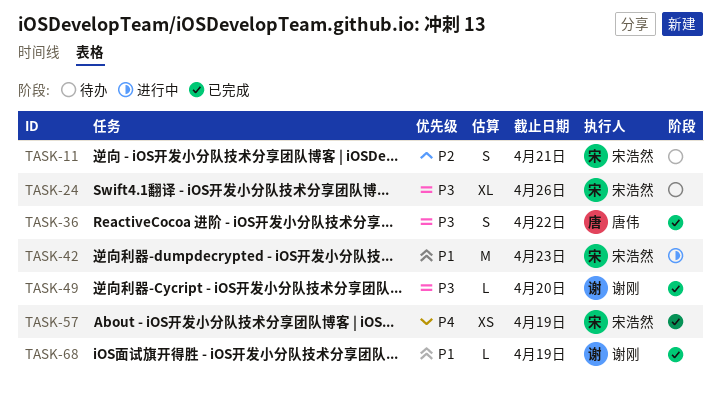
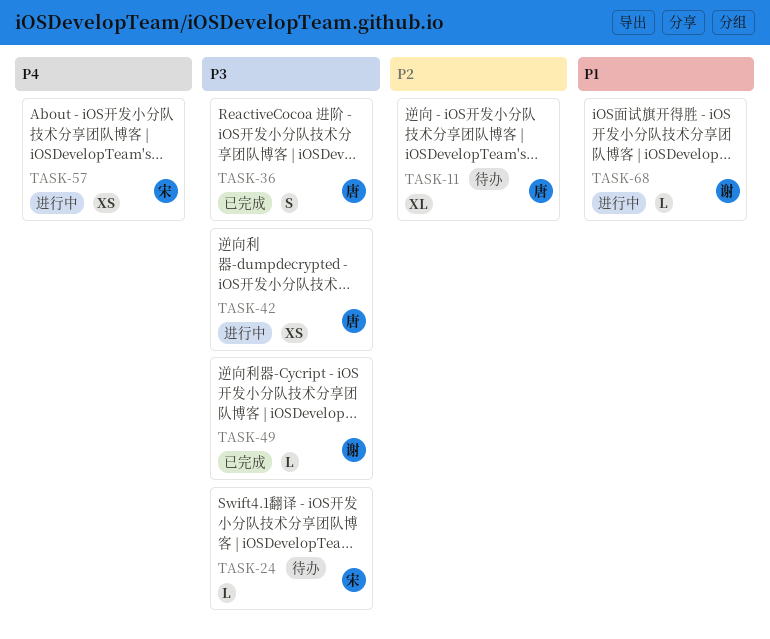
TASK-11, owner: 宋浩然 -> 唐伟
TASK-11, estimate: S -> XL
TASK-24, estimate: XL -> L
TASK-42, owner: 宋浩然 -> 唐伟
TASK-42, priority: P1 -> P3
TASK-42, estimate: M -> XS
TASK-57, status: 已完成 -> 进行中
TASK-68, status: 已完成 -> 进行中

